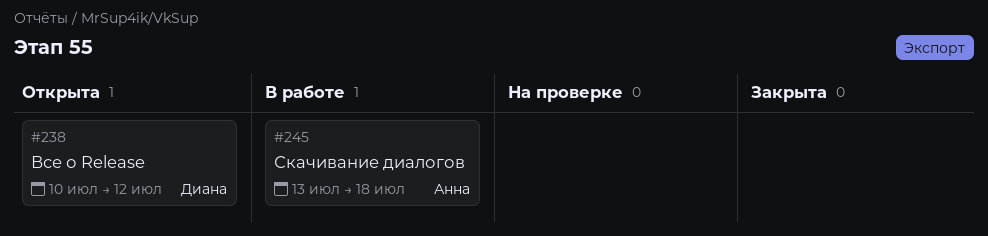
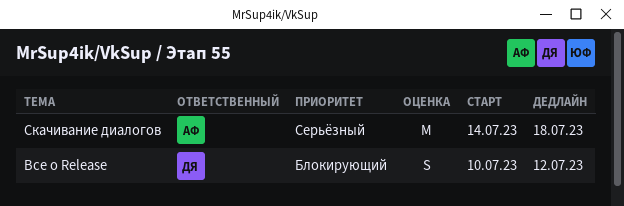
Скачивание диалогов, start: Jul 13 -> Jul 14

